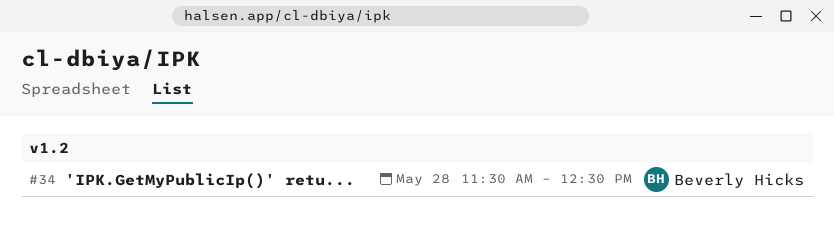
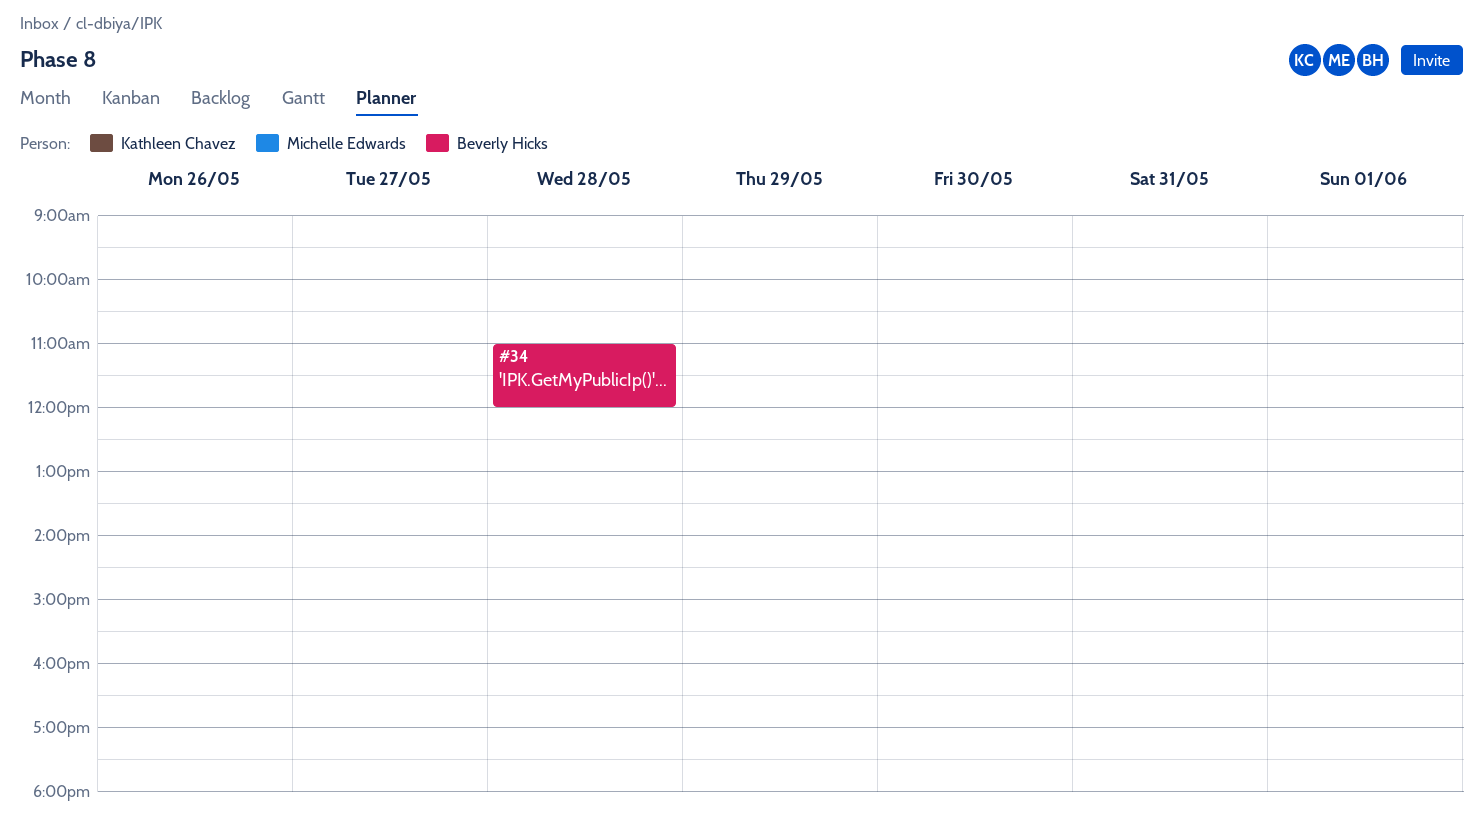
#34, begins: 11:30 -> 11:00
#34, ends: 12:30 -> 12:00

